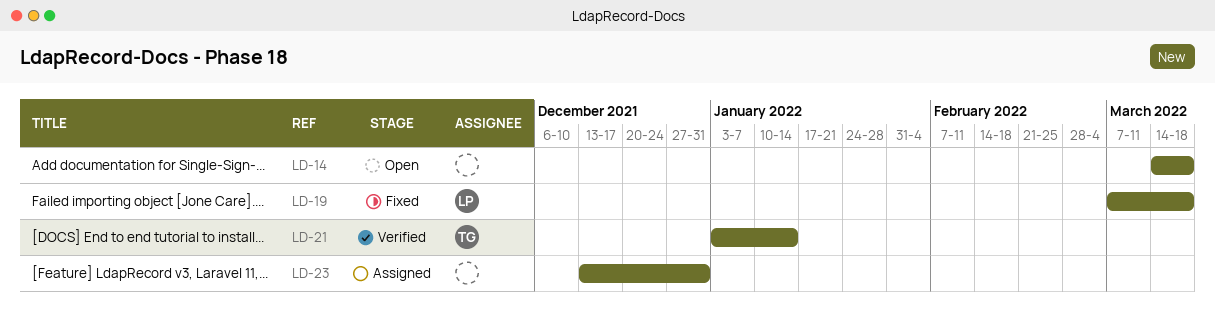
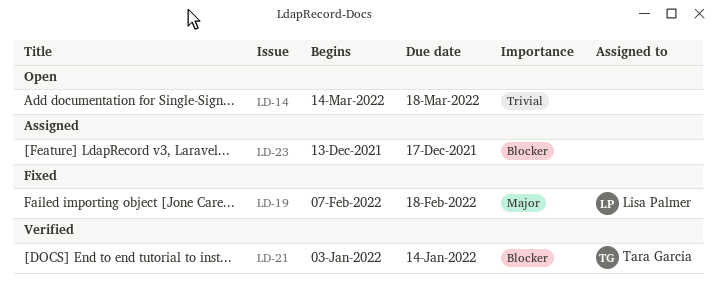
LD-19, start: Mar 7 -> Feb 7
LD-19, due: Mar 18 -> Feb 18
LD-23, due: Dec 31 -> Dec 17

